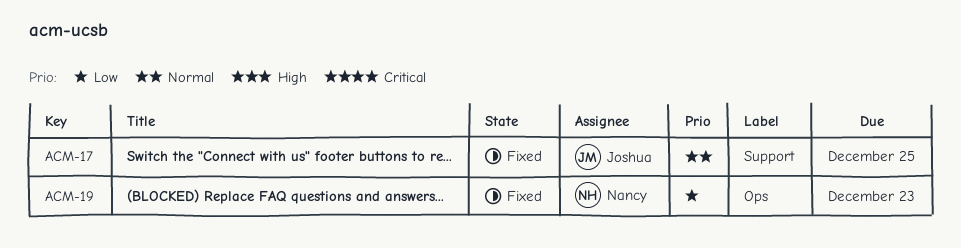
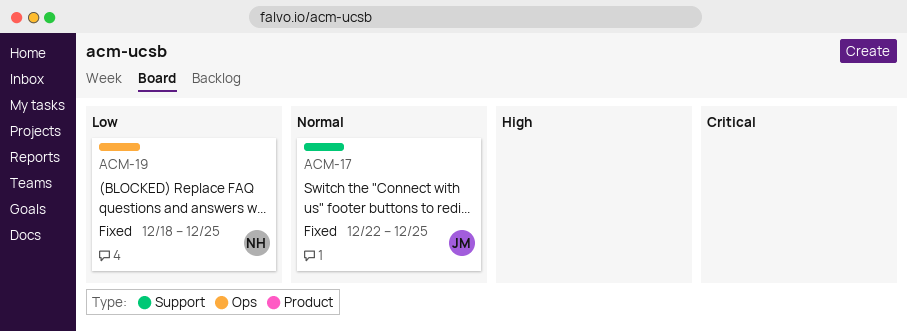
ACM-19, due: Dec 23 -> Dec 25

